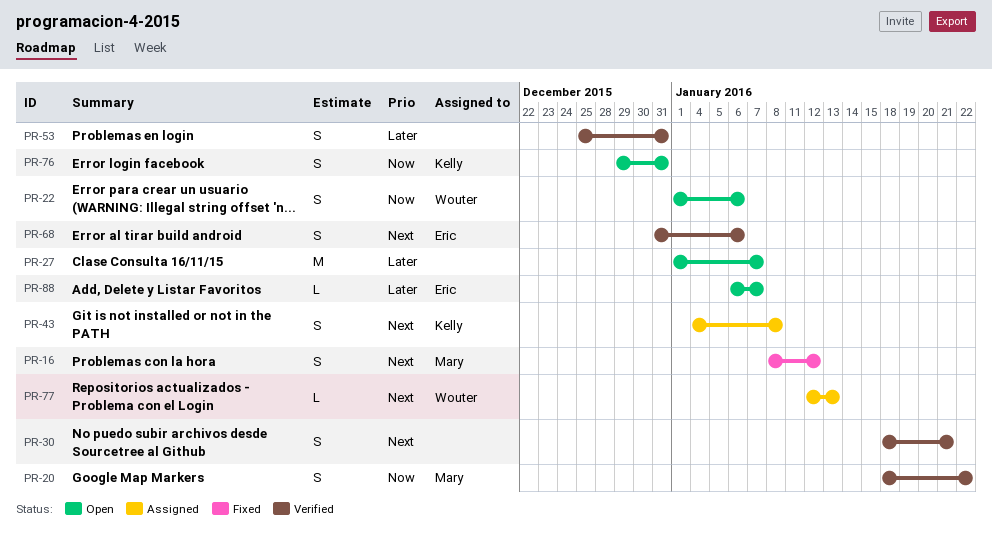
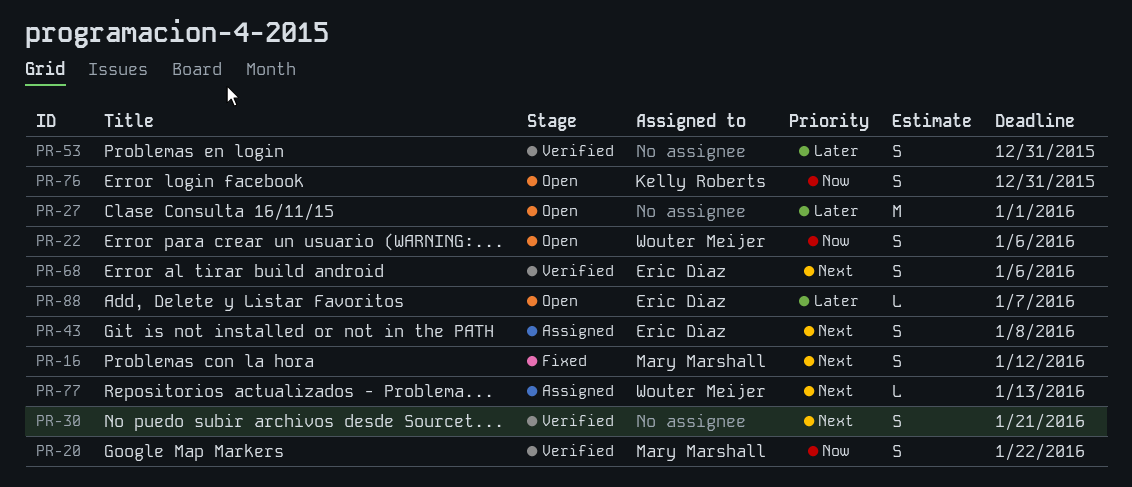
PR-27, due: Jan 7 -> Jan 1
PR-43, owner: Kelly Roberts -> Eric Diaz

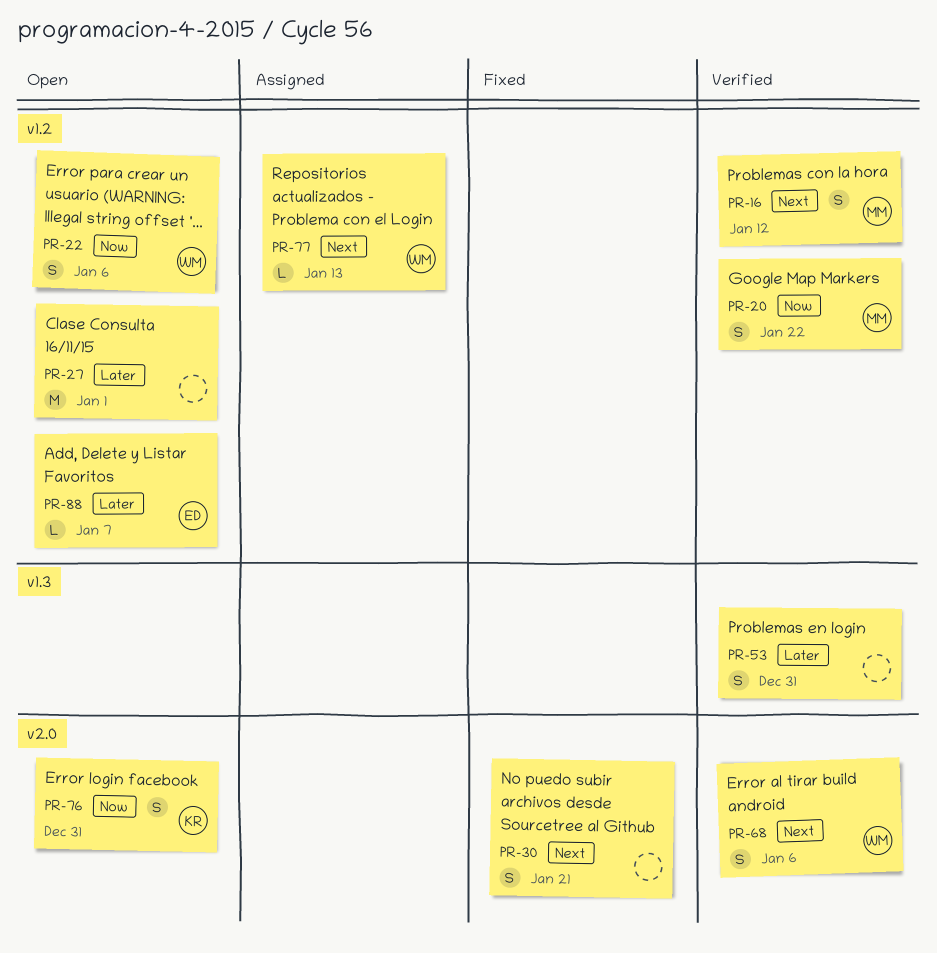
PR-16, status: Fixed -> Verified
PR-30, status: Verified -> Fixed
PR-43: present -> none
PR-68, owner: Eric Diaz -> Wouter Meijer

